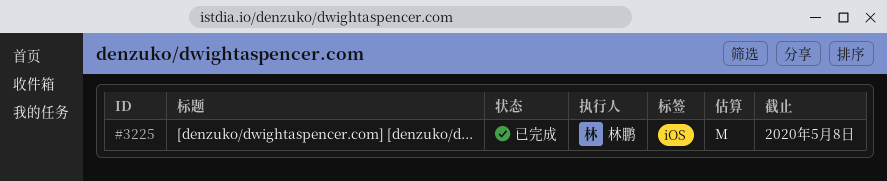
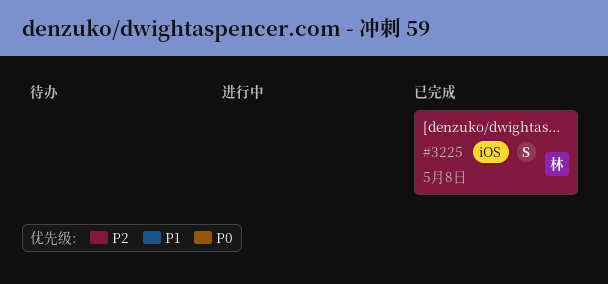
#3225, estimate: M -> S

